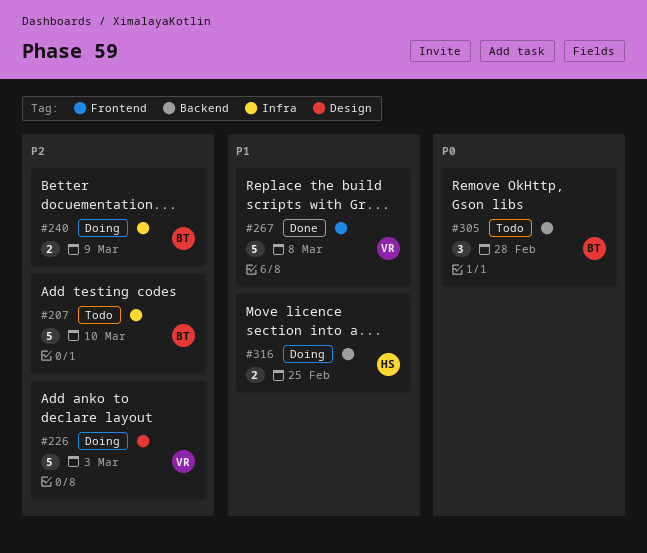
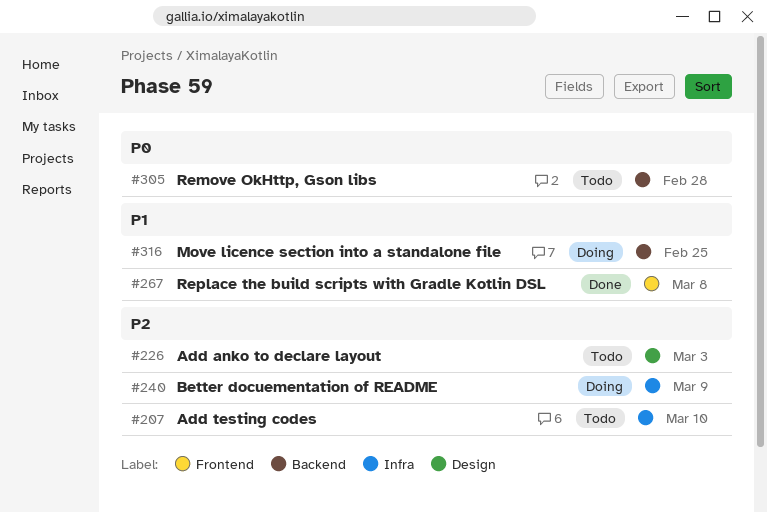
#226, status: Doing -> Todo

